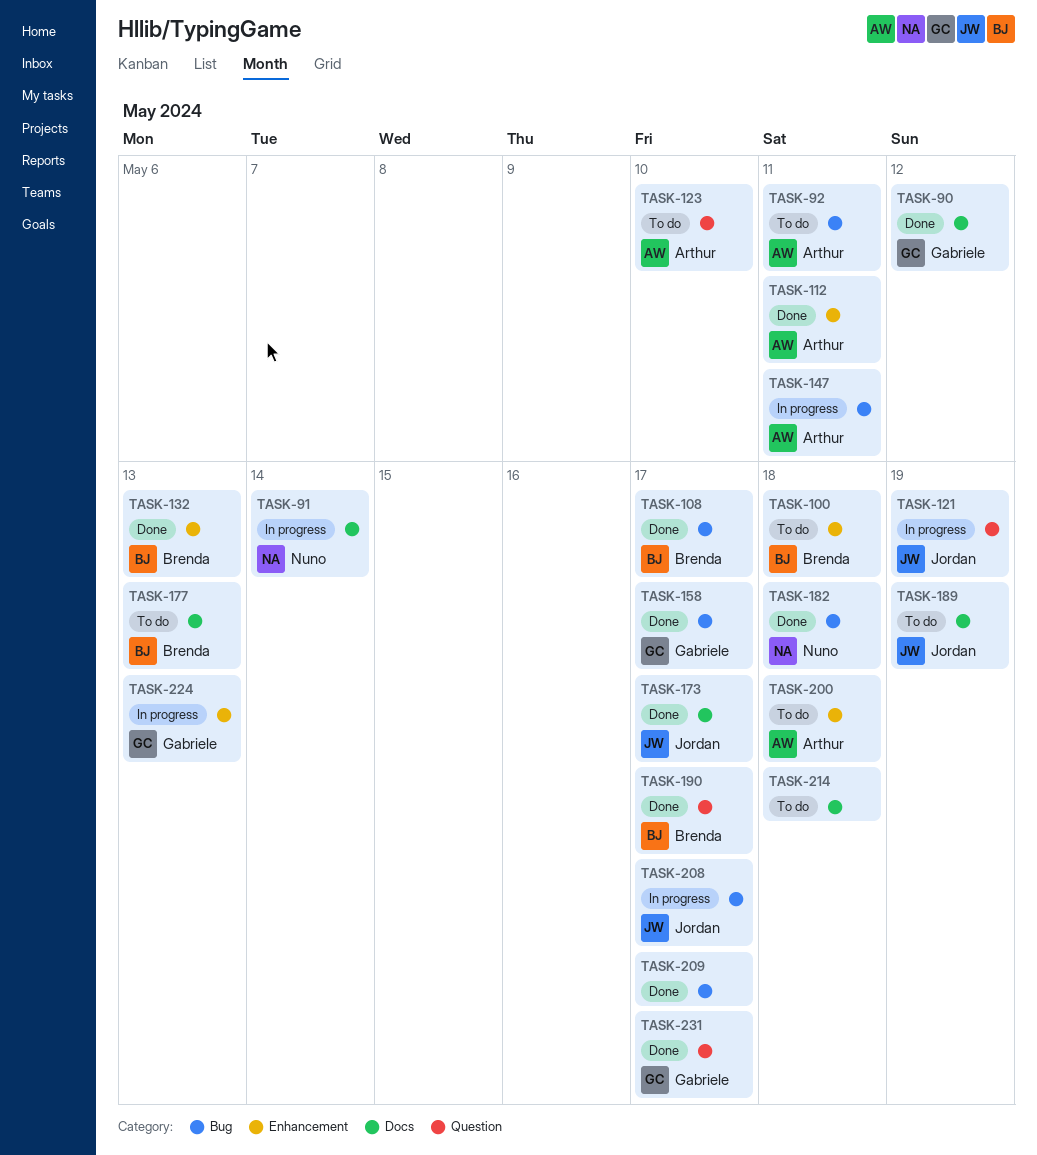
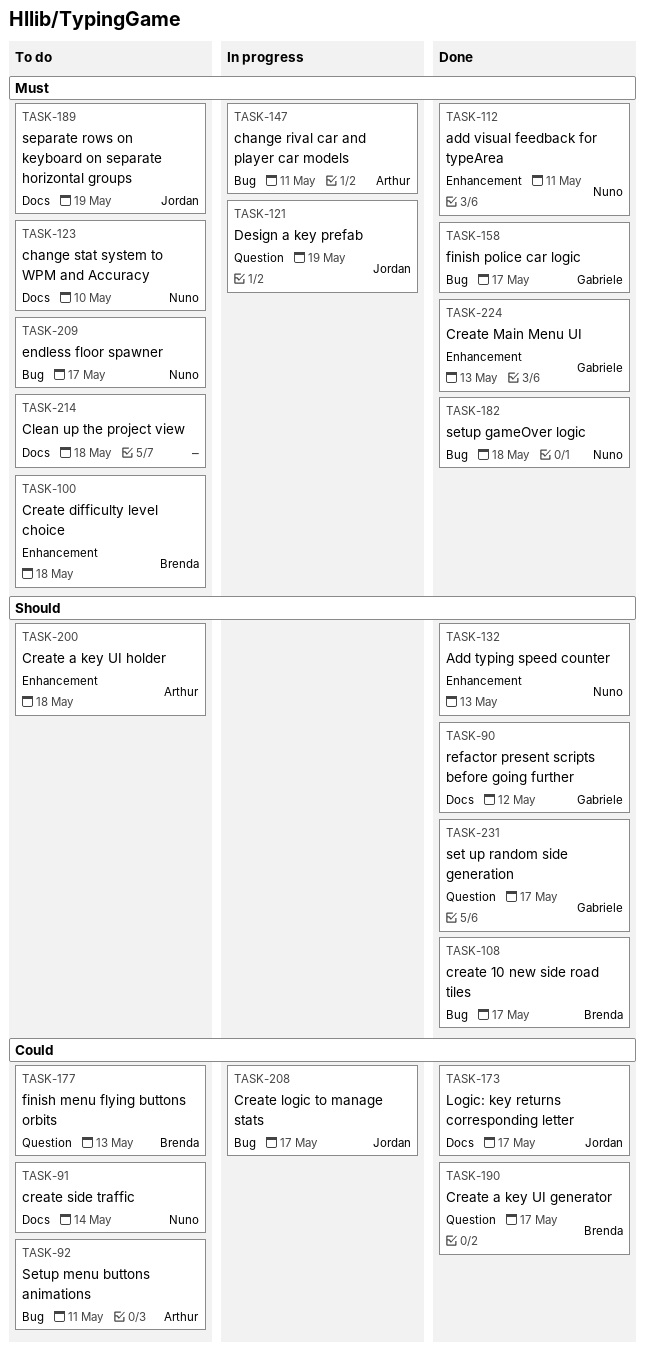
TASK-91, status: In progress -> To do
TASK-112, owner: Arthur -> Nuno
TASK-123, owner: Arthur -> Nuno
TASK-123, label: Question -> Docs
TASK-132, owner: Brenda -> Nuno
TASK-177, label: Docs -> Question
TASK-209, status: Done -> To do
TASK-209, owner: none -> Nuno
TASK-224, status: In progress -> Done

